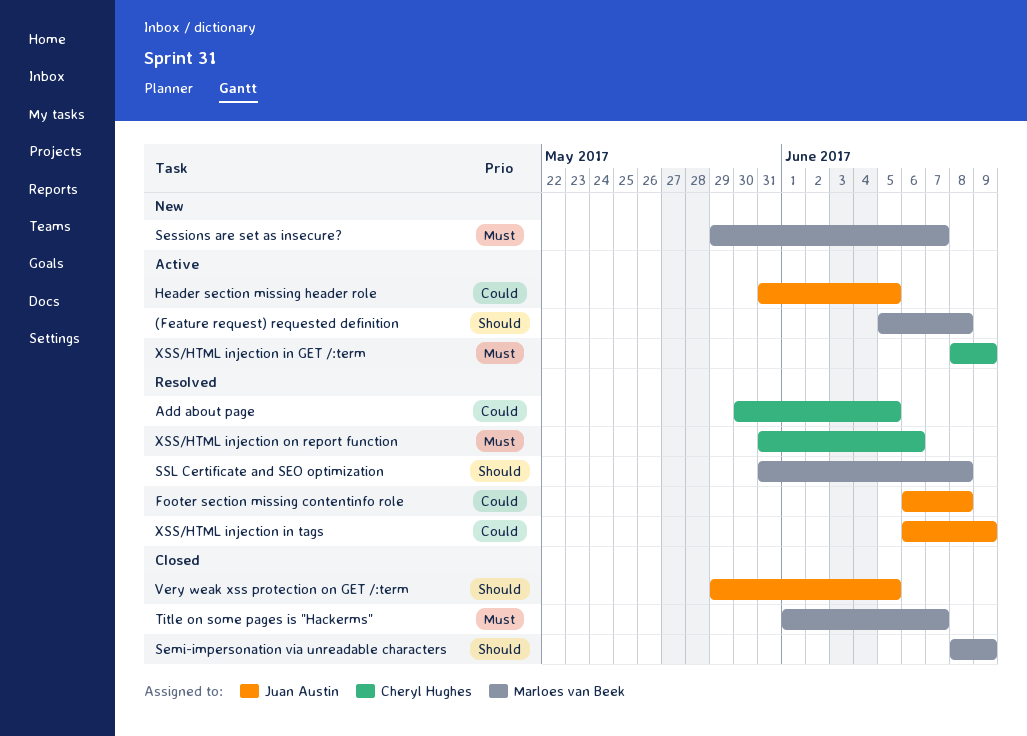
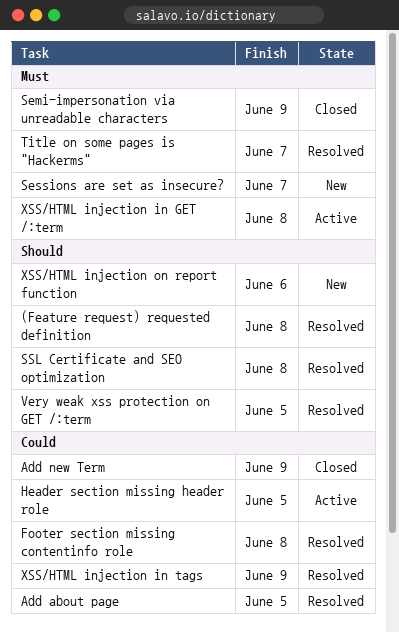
(Feature request) requested definition, status: Active -> Resolved
Add new Term: none -> present
Semi-impersonation via unreadable characters, priority: Should -> Must
Title on some pages is "Hackerms", status: Closed -> Resolved
Very weak xss protection on GET /:term, status: Closed -> Resolved
XSS/HTML injection in GET /:term, due: Jun 9 -> Jun 8
XSS/HTML injection on report function, status: Resolved -> New
XSS/HTML injection on report function, priority: Must -> Should

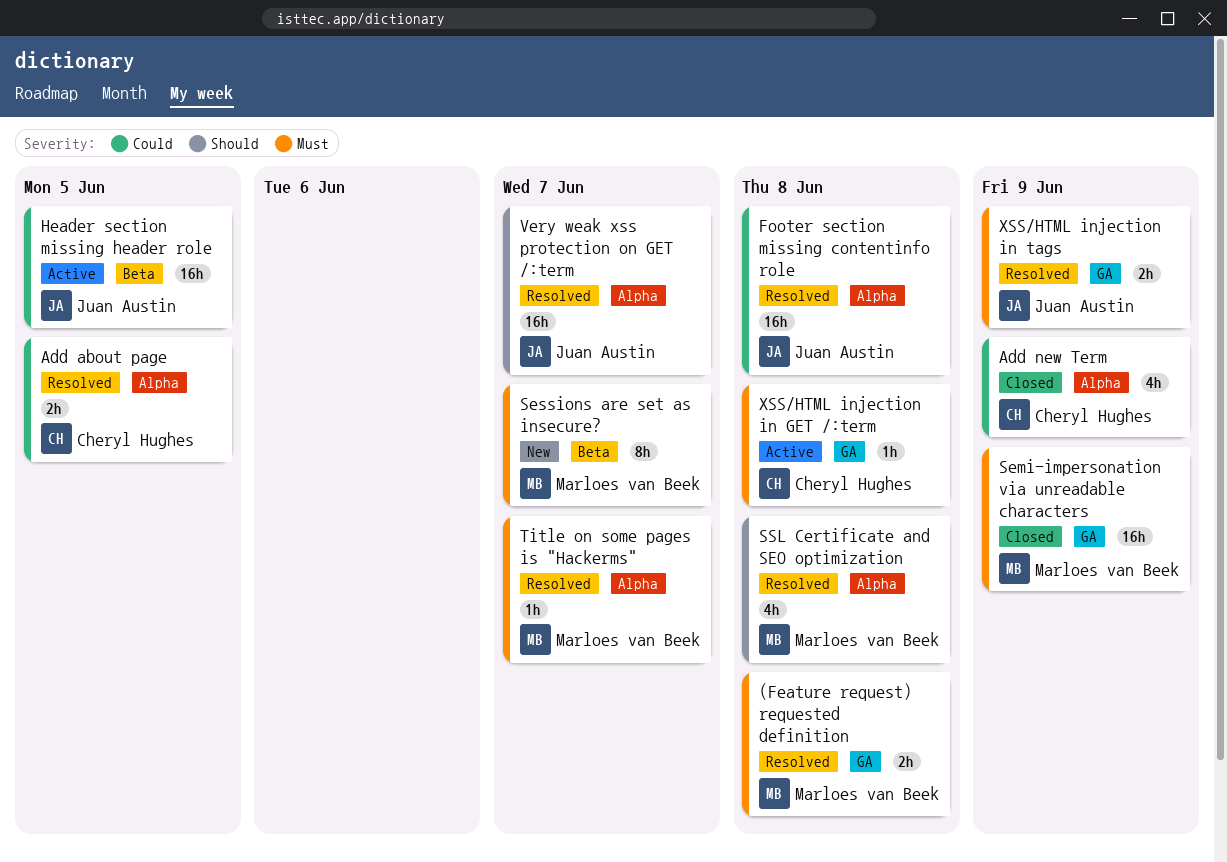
(Feature request) requested definition, priority: Should -> Must
Very weak xss protection on GET /:term, due: Jun 5 -> Jun 7
XSS/HTML injection in tags, priority: Could -> Must
XSS/HTML injection on report function: present -> none

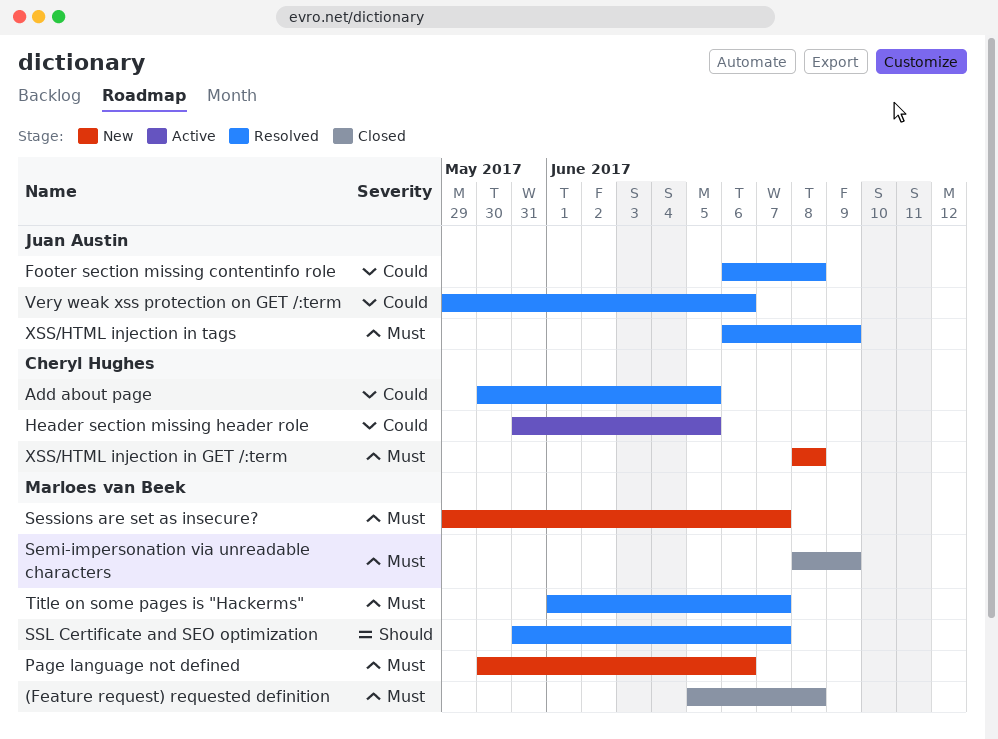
(Feature request) requested definition, status: Resolved -> Closed
Add new Term: present -> none
Header section missing header role, owner: Juan Austin -> Cheryl Hughes
Page language not defined: none -> present
SSL Certificate and SEO optimization, due: Jun 8 -> Jun 7
Very weak xss protection on GET /:term, priority: Should -> Could
Very weak xss protection on GET /:term, due: Jun 7 -> Jun 6
XSS/HTML injection in GET /:term, status: Active -> New

